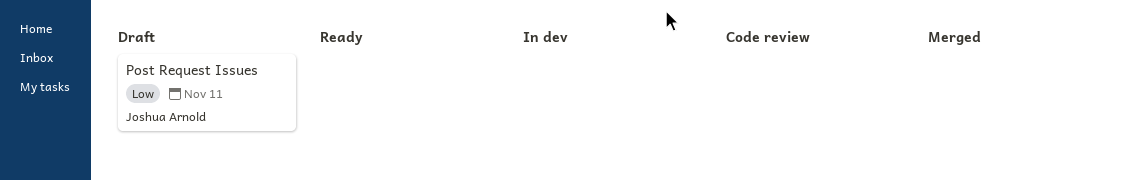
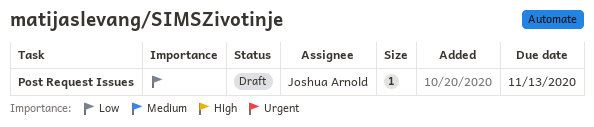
Post Request Issues, due: Nov 11 -> Nov 13

